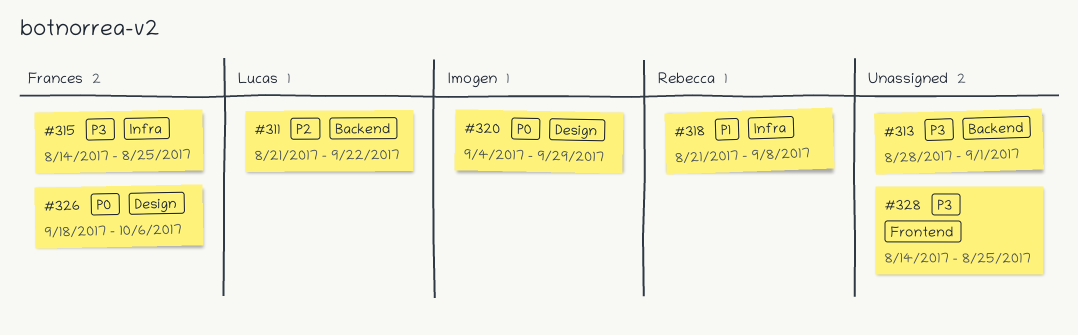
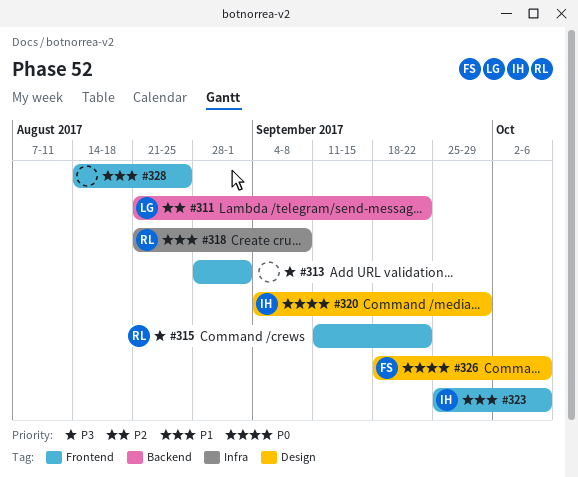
#313, label: Backend -> Frontend
#315, owner: Frances -> Rebecca
#315, label: Infra -> Frontend
#315, start: Aug 14 -> Sep 11
#315, due: Aug 25 -> Sep 22
#323: none -> present
#328, priority: P3 -> P1

